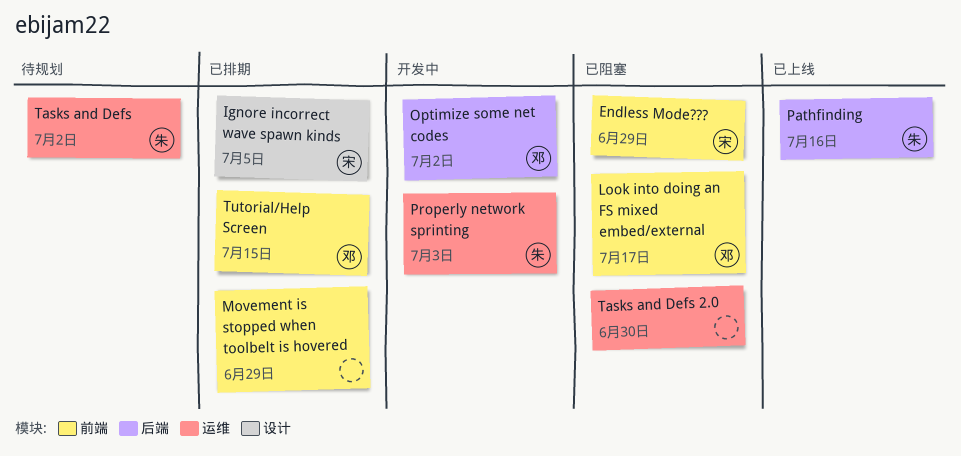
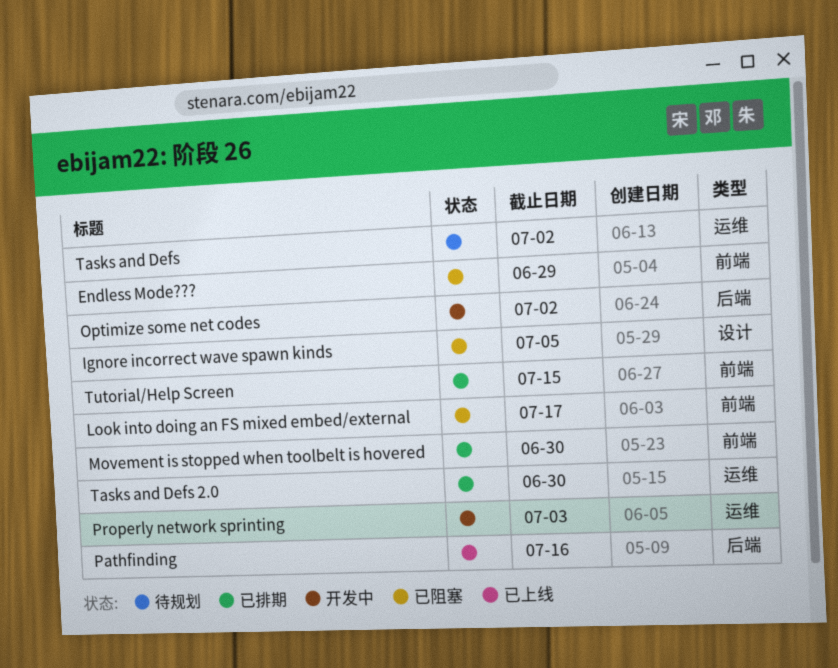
Ignore incorrect wave spawn kinds, status: 已排期 -> 已阻塞
Movement is stopped when toolbelt is hovered, due: Jun 29 -> Jun 30
Tasks and Defs 2.0, status: 已阻塞 -> 已排期

